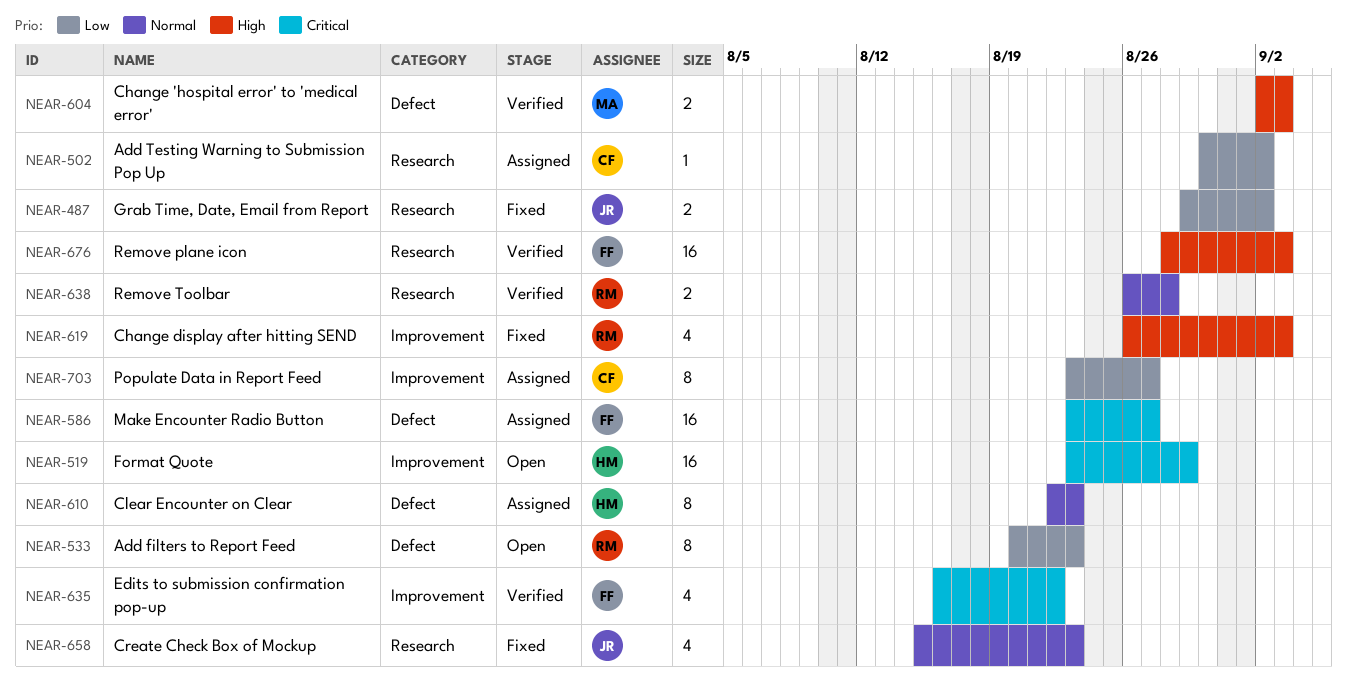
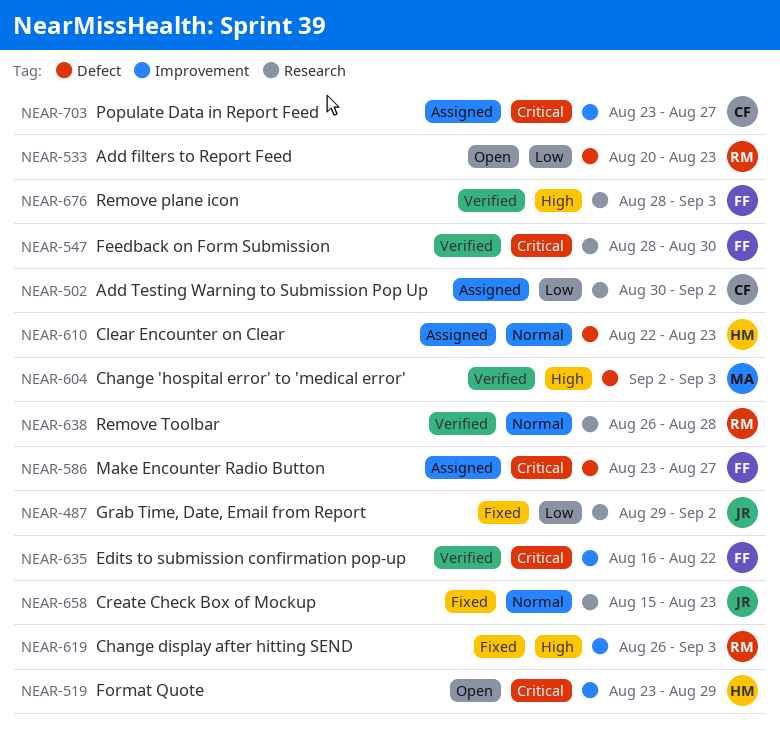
NEAR-547: none -> present
NEAR-703, priority: Low -> Critical

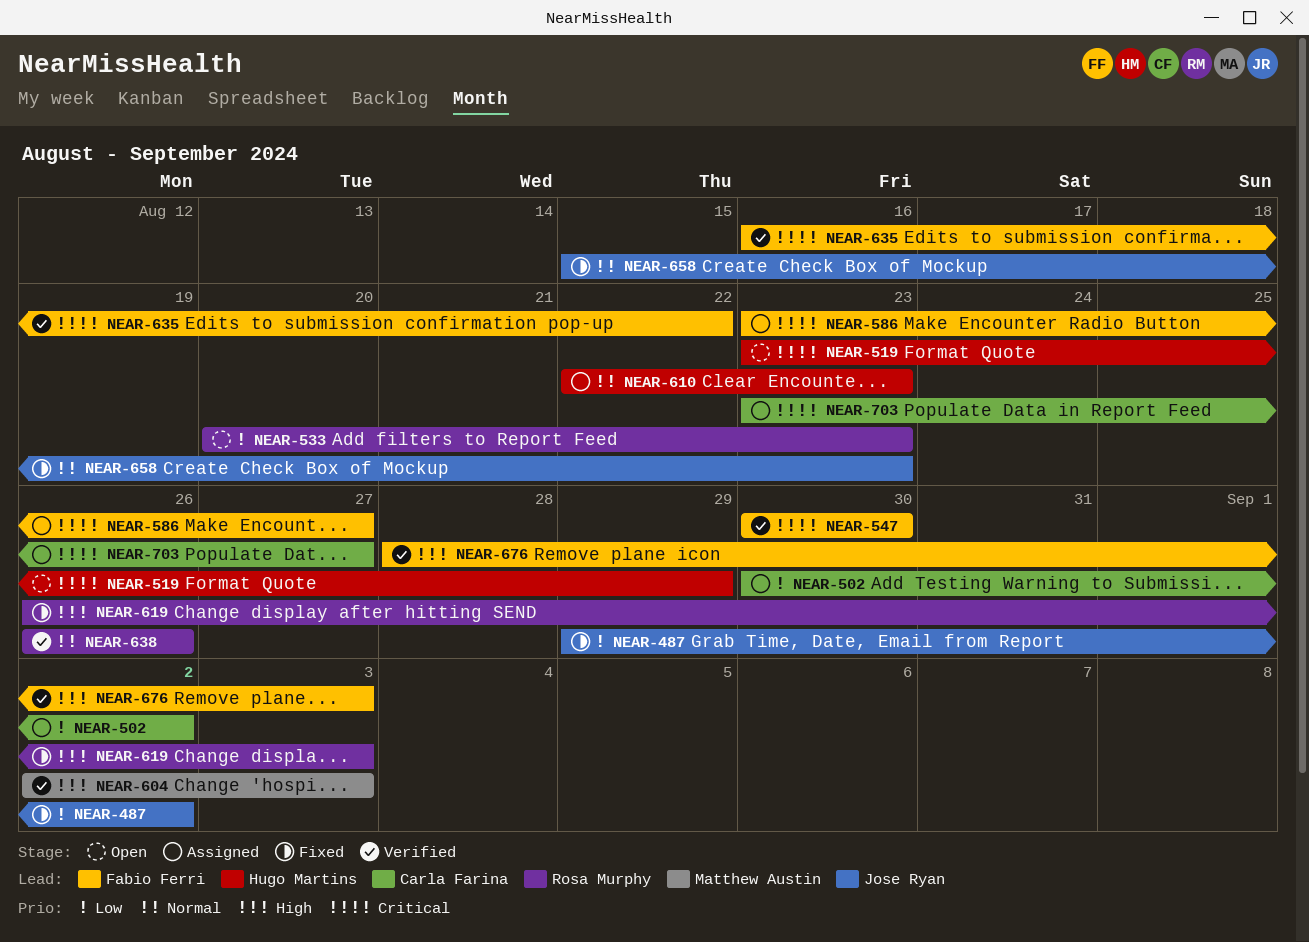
NEAR-547, start: Aug 28 -> Aug 30
NEAR-638, due: Aug 28 -> Aug 26

